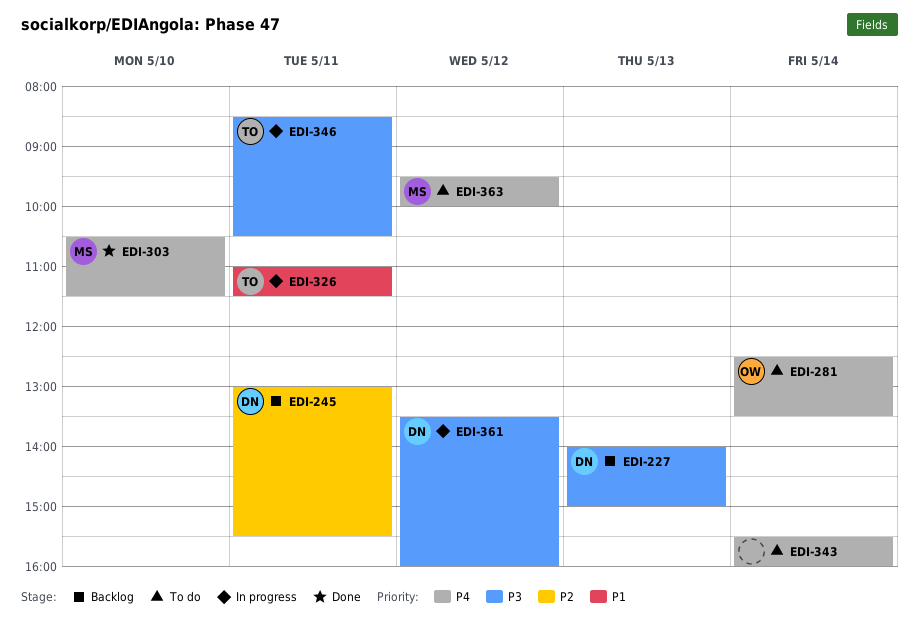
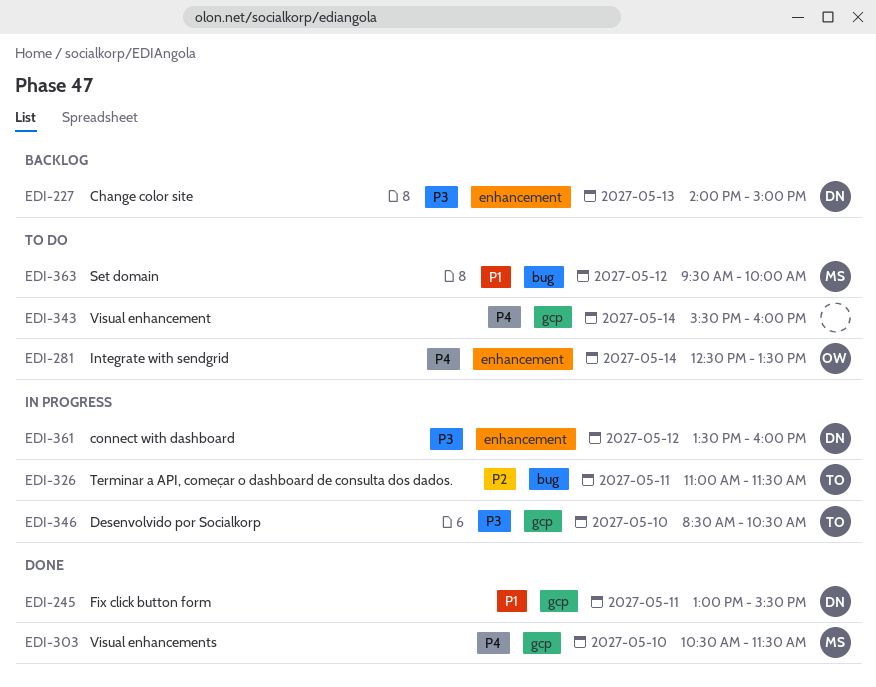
EDI-245, status: Backlog -> Done
EDI-245, priority: P2 -> P1
EDI-326, priority: P1 -> P2
EDI-346, day: May 11 -> May 10
EDI-363, priority: P4 -> P1

